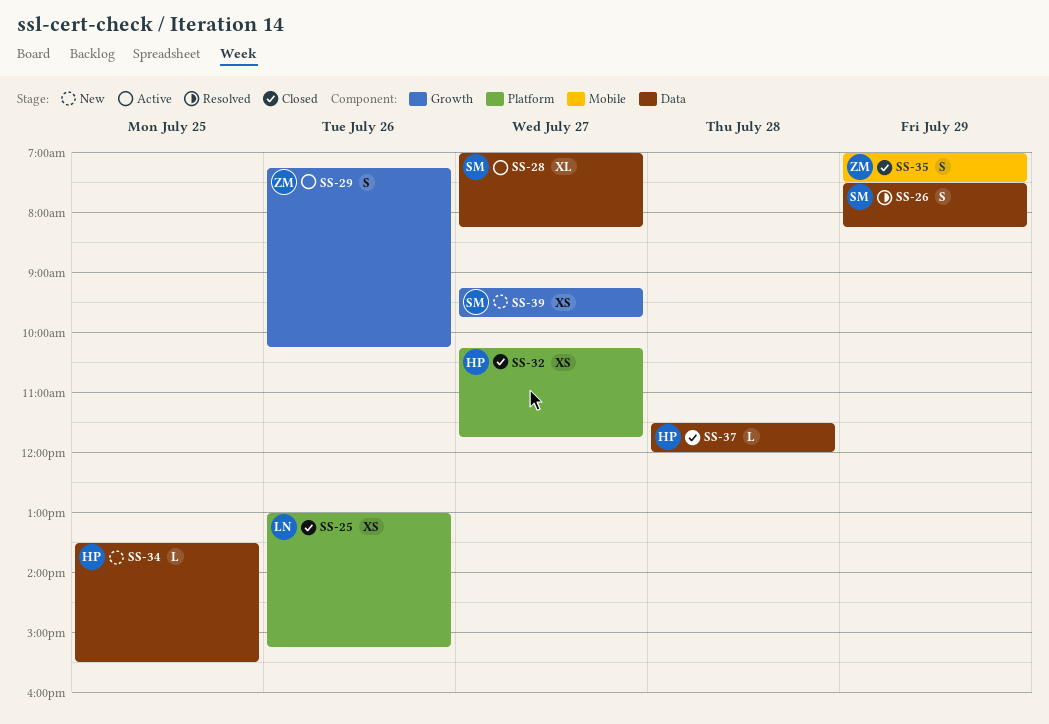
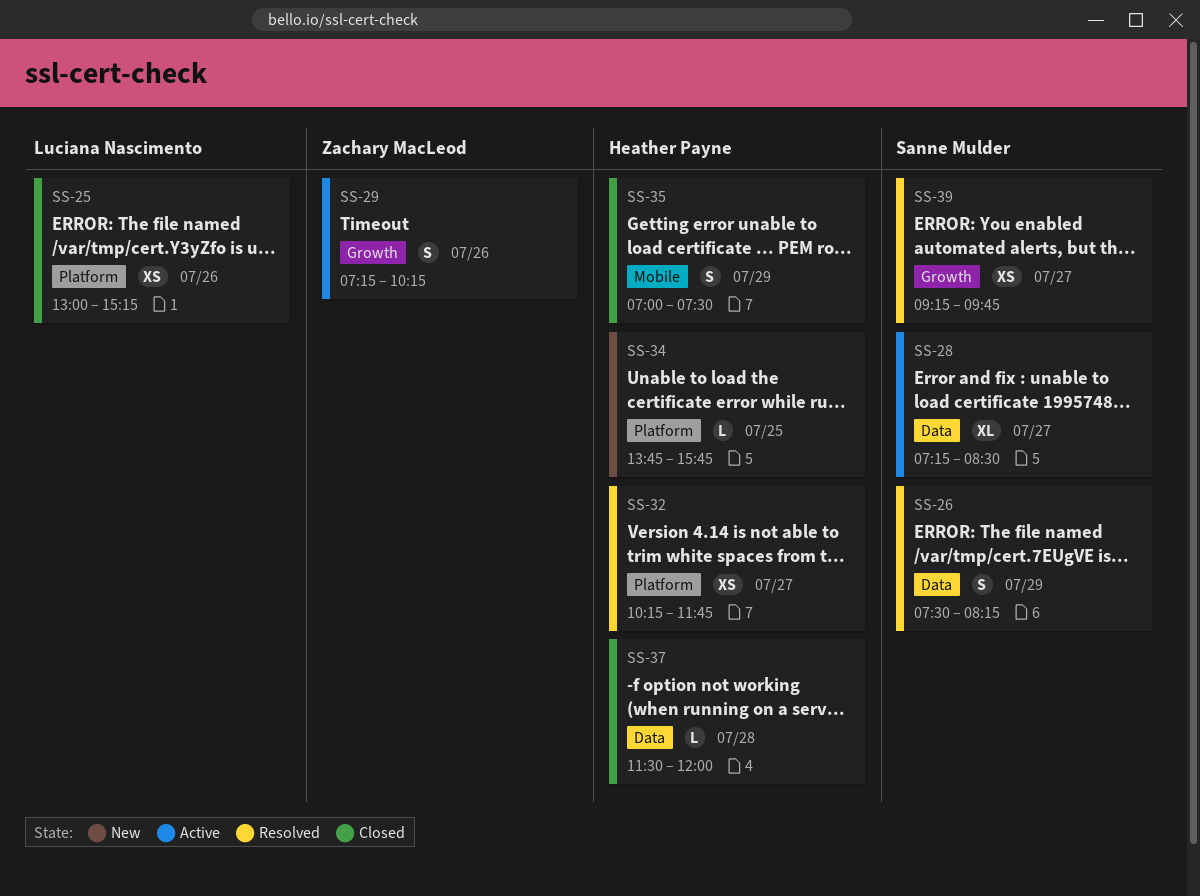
SS-28, begins: 07:00 -> 07:15
SS-28, ends: 08:15 -> 08:30
SS-32, status: Closed -> Resolved
SS-34, label: Data -> Platform
SS-34, begins: 13:30 -> 13:45
SS-34, ends: 15:30 -> 15:45
SS-35, owner: Zachary MacLeod -> Heather Payne
SS-39, status: New -> Resolved

